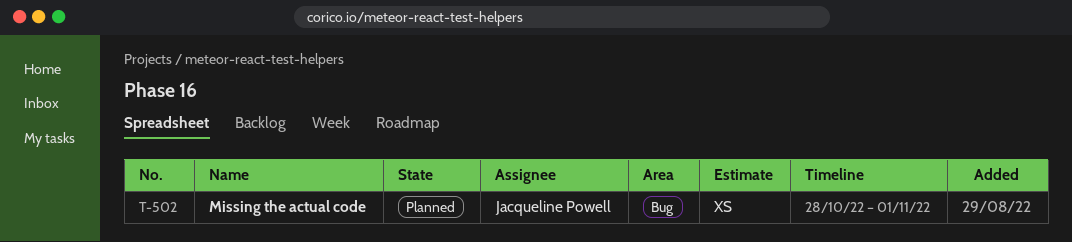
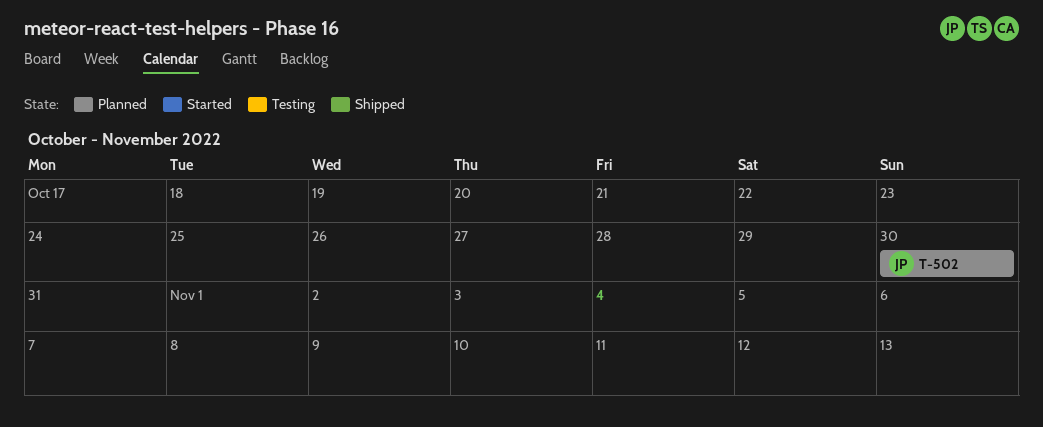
T-502, start: Oct 28 -> Oct 30
T-502, due: Nov 1 -> Oct 30

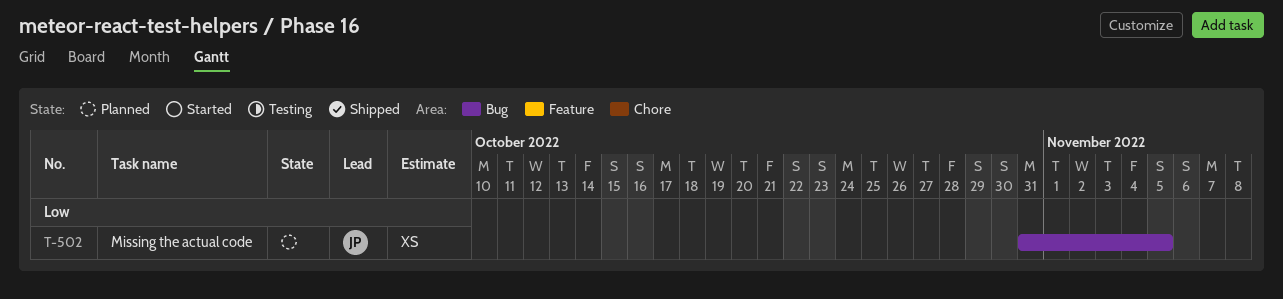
T-502, start: Oct 30 -> Oct 31
T-502, due: Oct 30 -> Nov 5

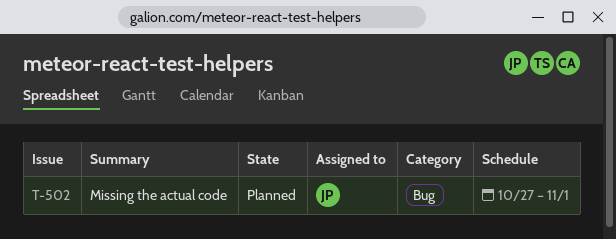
T-502, start: Oct 31 -> Oct 27
T-502, due: Nov 5 -> Nov 1

